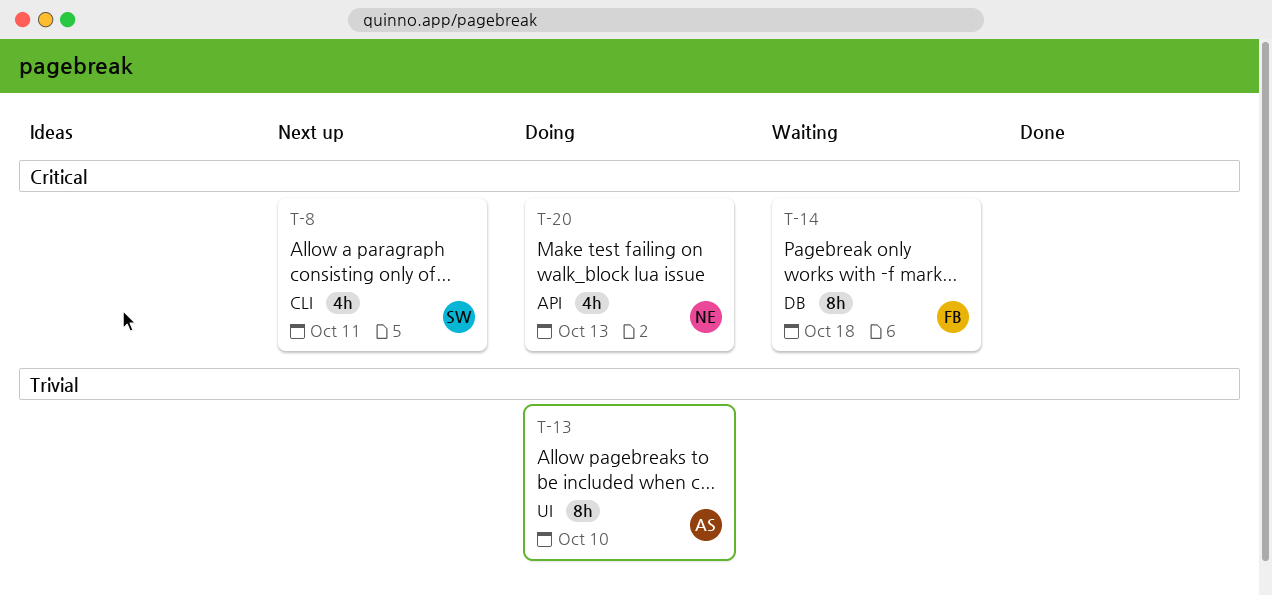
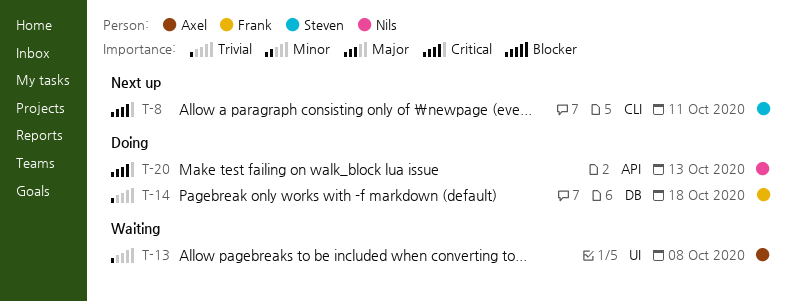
T-13, status: Doing -> Waiting
T-13, due: Oct 10 -> Oct 8
T-14, status: Waiting -> Doing
T-14, priority: Critical -> Trivial

